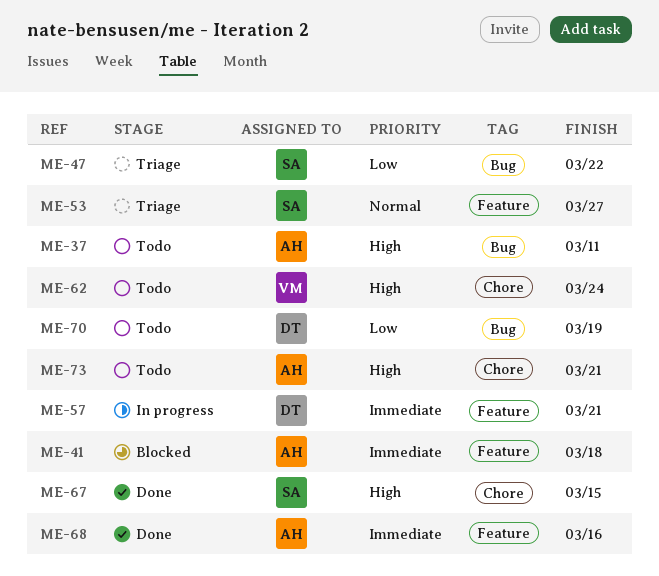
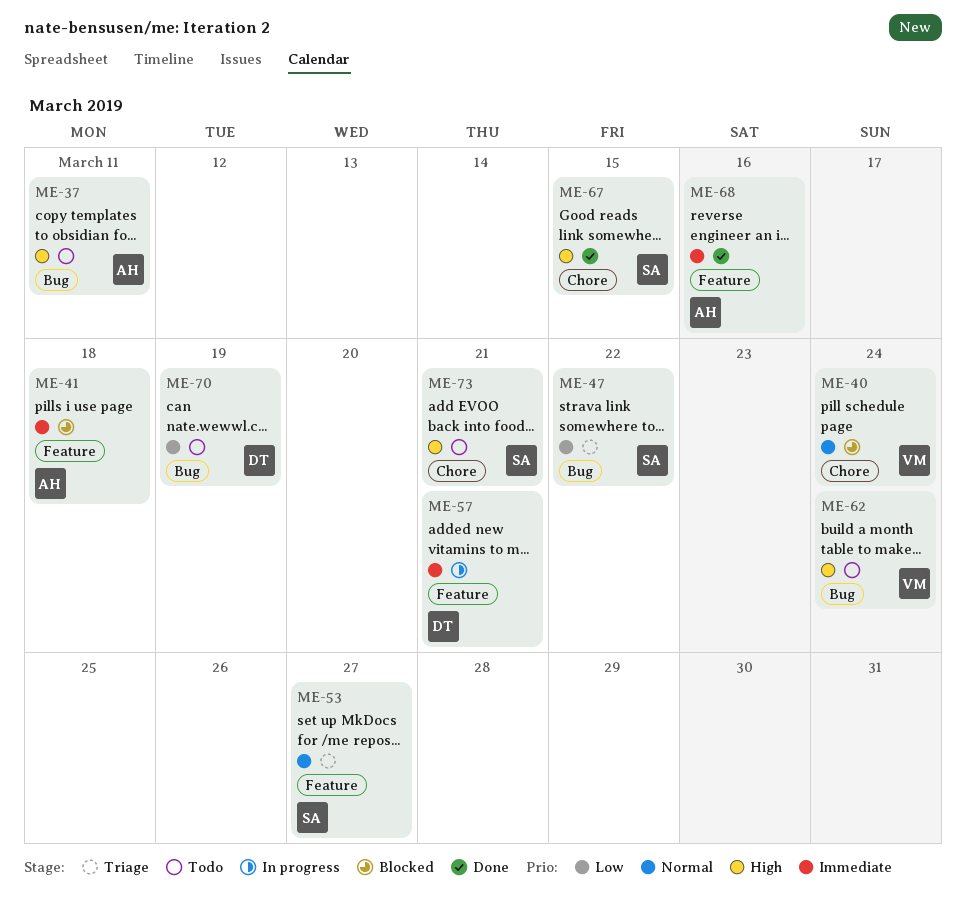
ME-40: none -> present
ME-62, label: Chore -> Bug
ME-73, owner: AH -> SA

